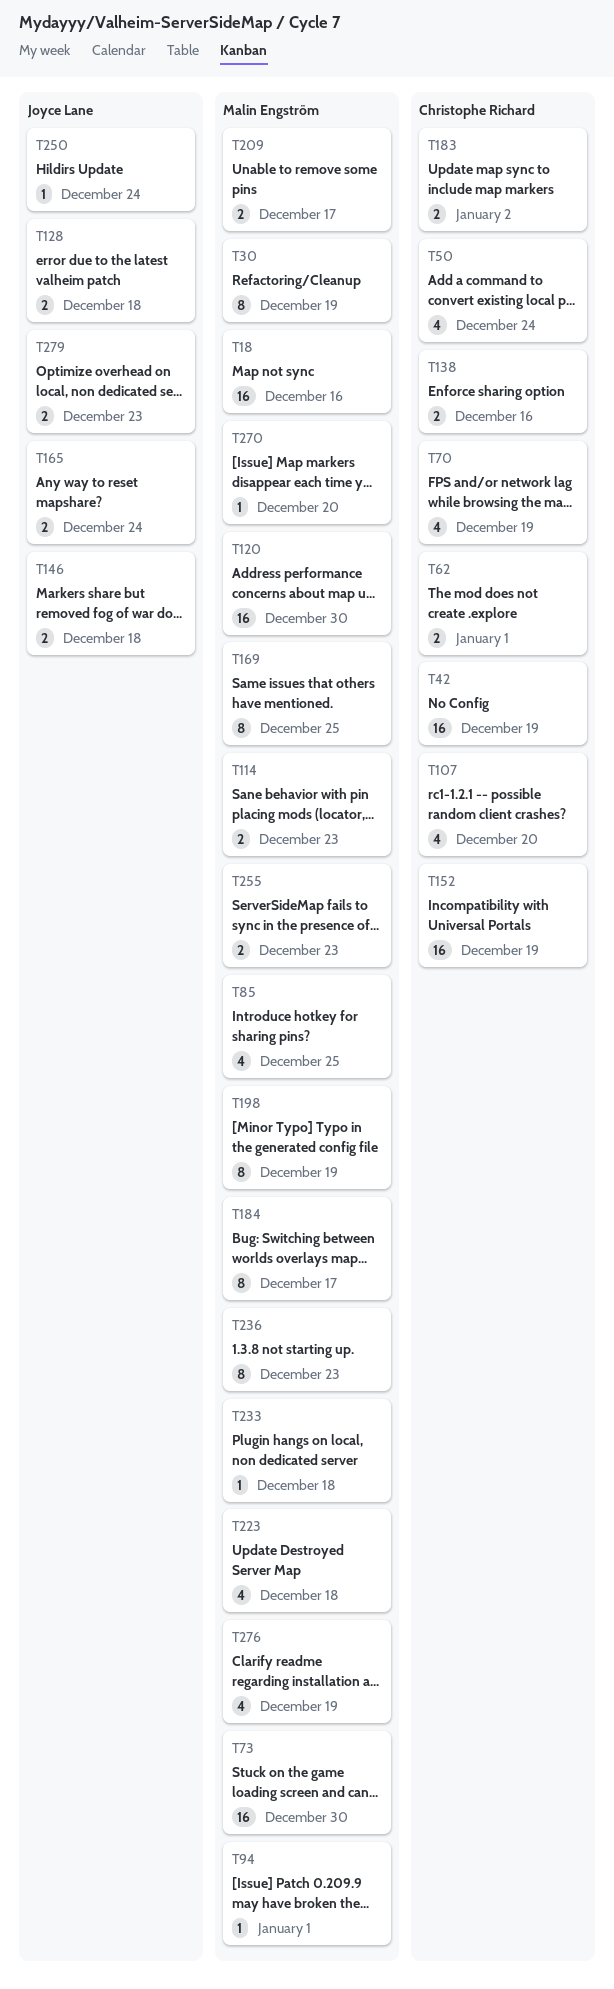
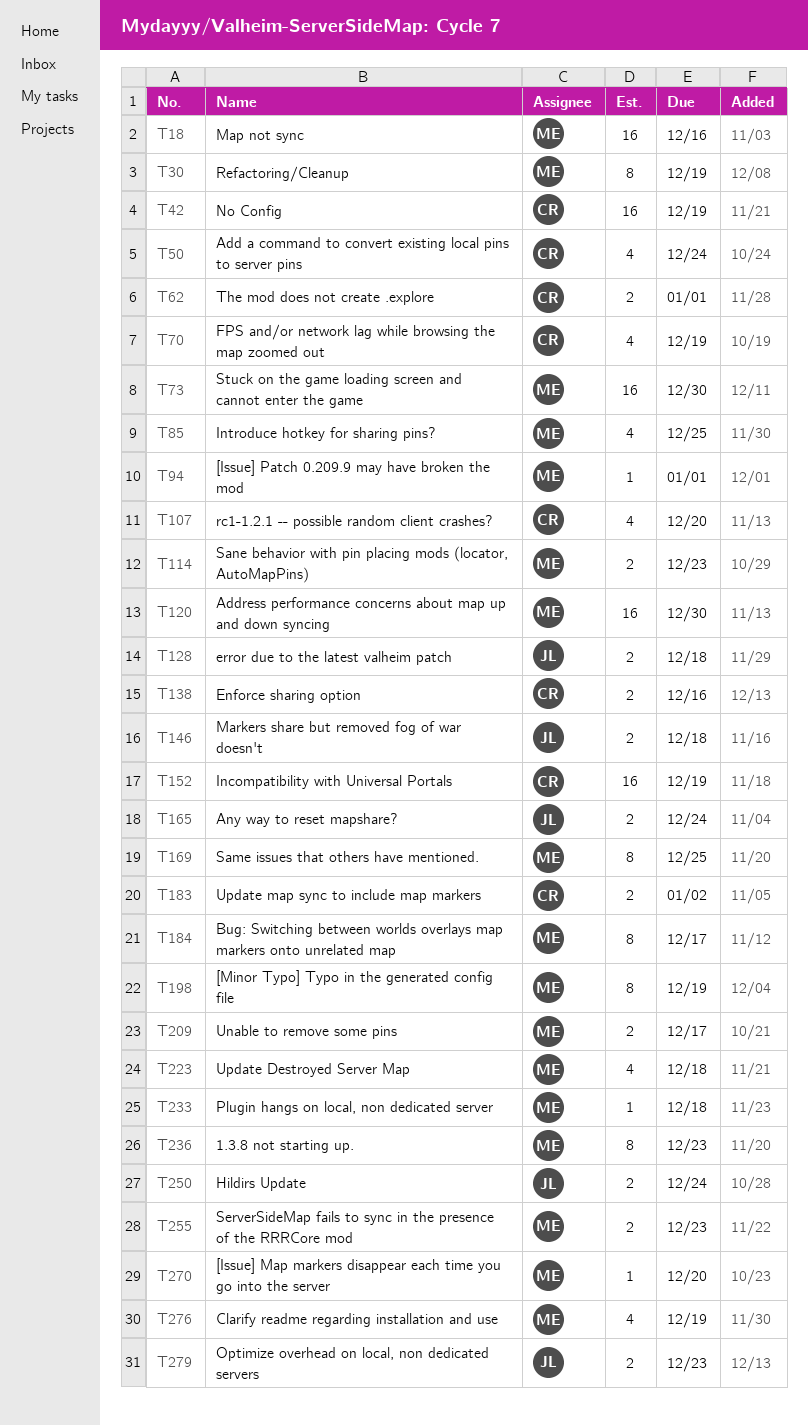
T250, estimate: 1 -> 2

